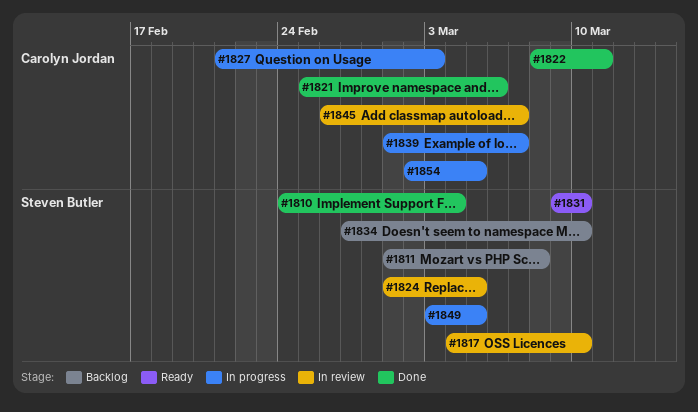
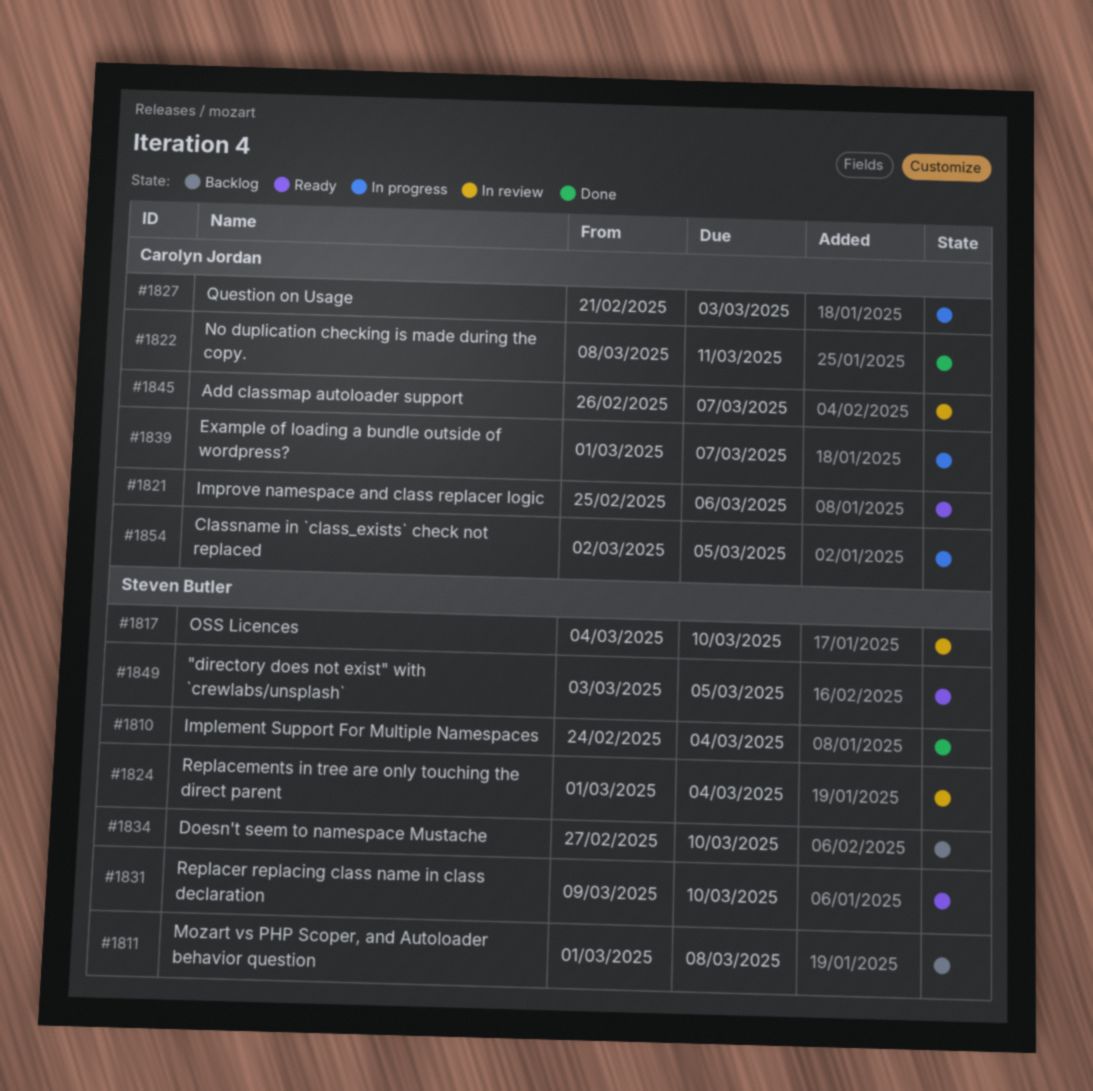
#1821, status: Done -> Ready
#1824, due: Mar 5 -> Mar 4
#1849, status: In progress -> Ready

